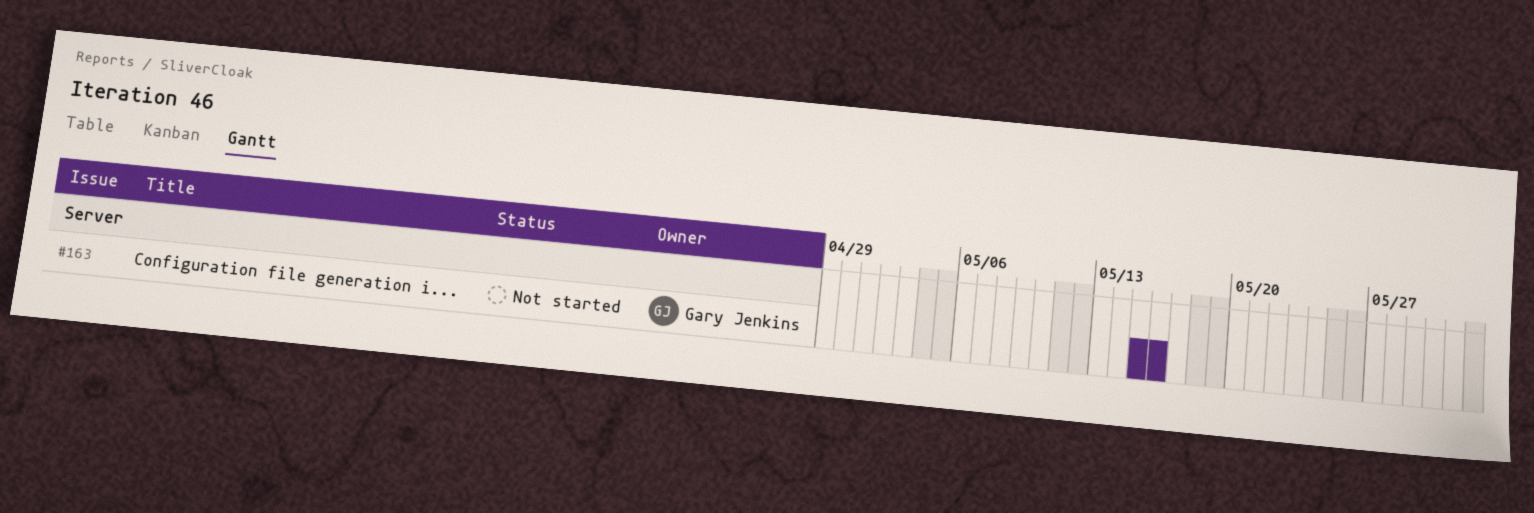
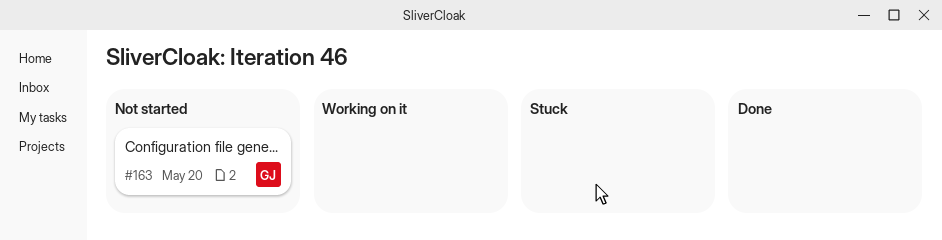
#163, due: May 16 -> May 20

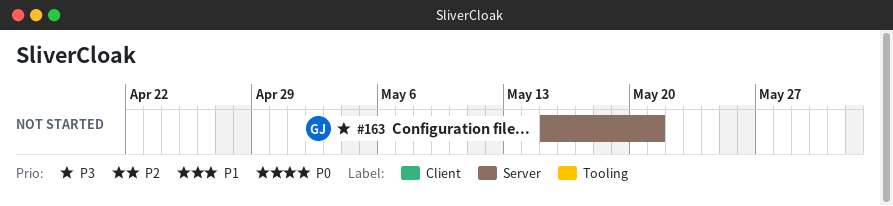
#163, due: May 20 -> May 21

